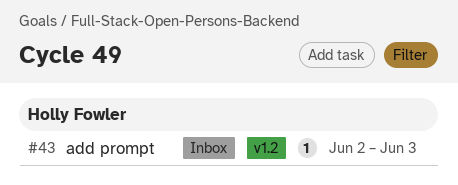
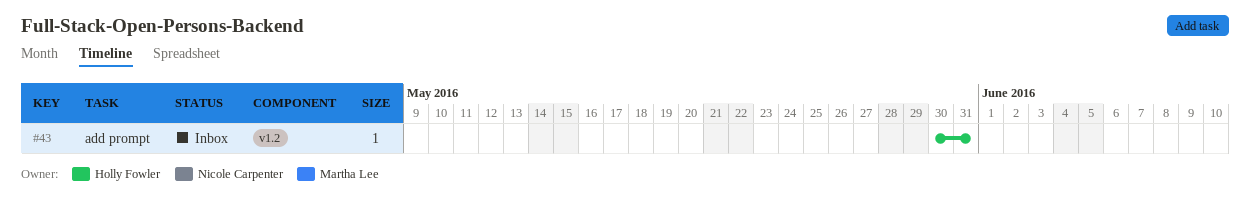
#43, start: Jun 2 -> May 30
#43, due: Jun 3 -> May 31

